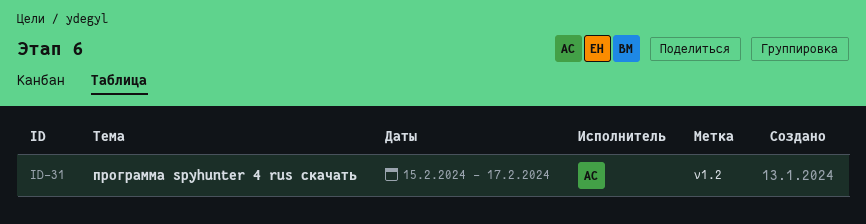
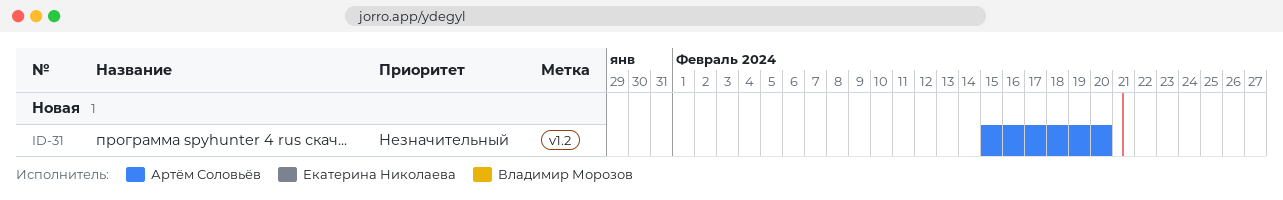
ID-31, due: Feb 17 -> Feb 20

